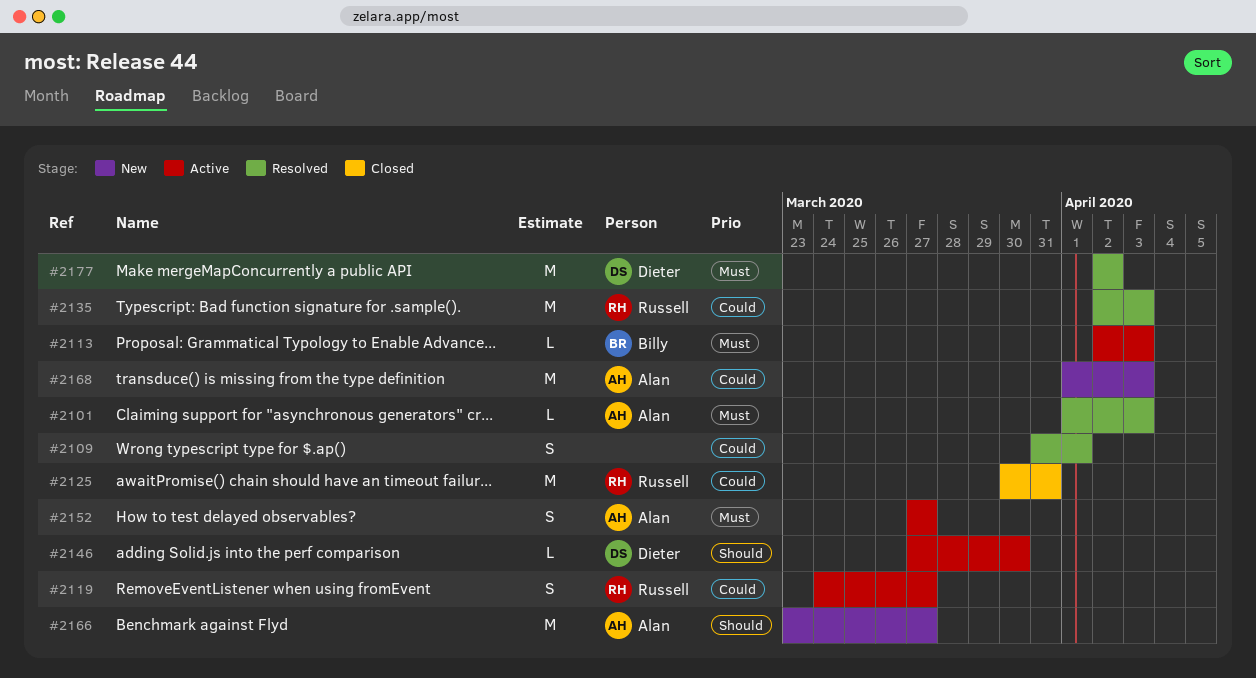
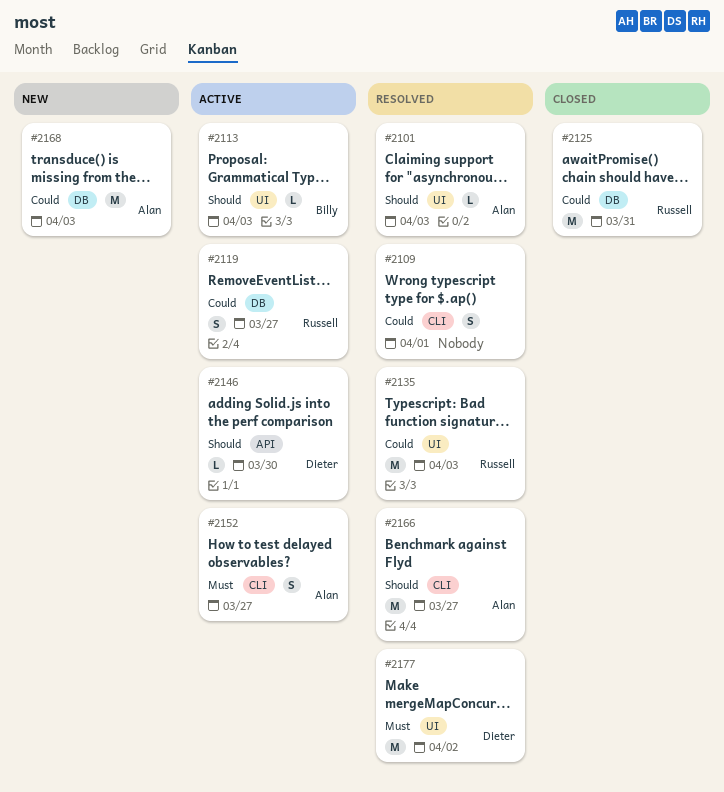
#2101, priority: Must -> Should
#2113, priority: Must -> Should
#2166, status: New -> Resolved

